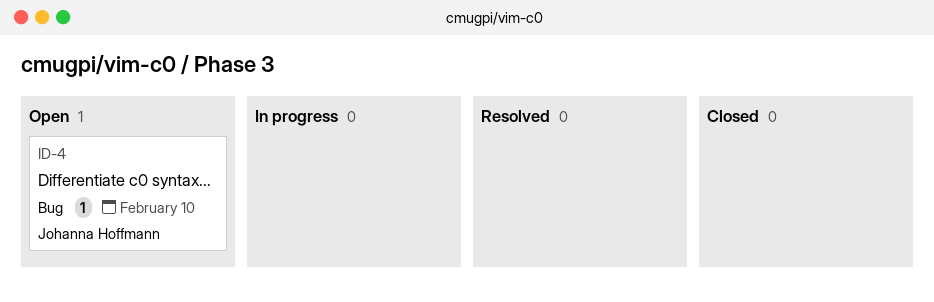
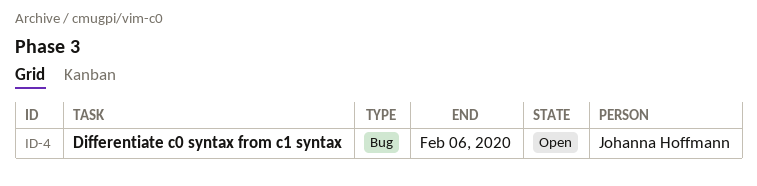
ID-4, due: Feb 10 -> Feb 6

